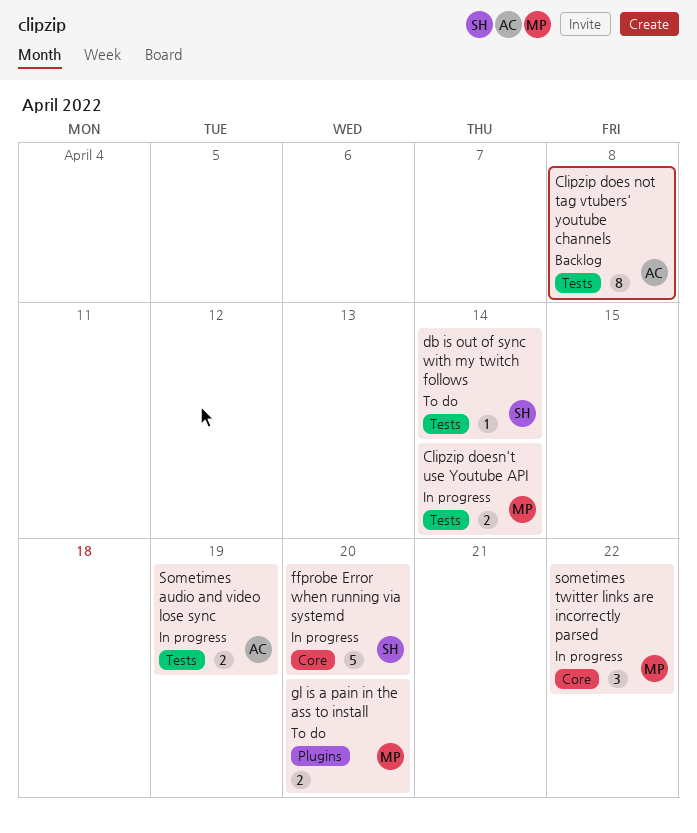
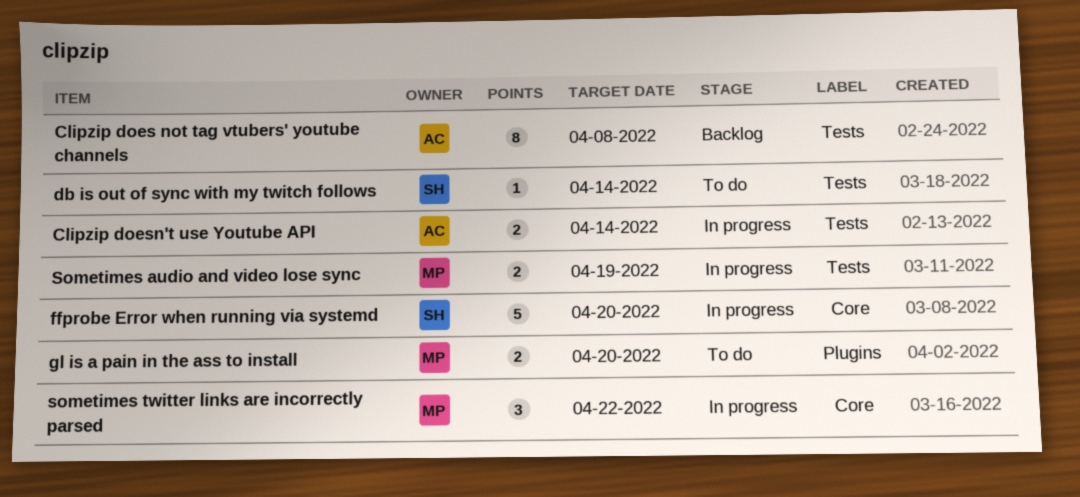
Clipzip doesn't use Youtube API, owner: MP -> AC
Sometimes audio and video lose sync, owner: AC -> MP

